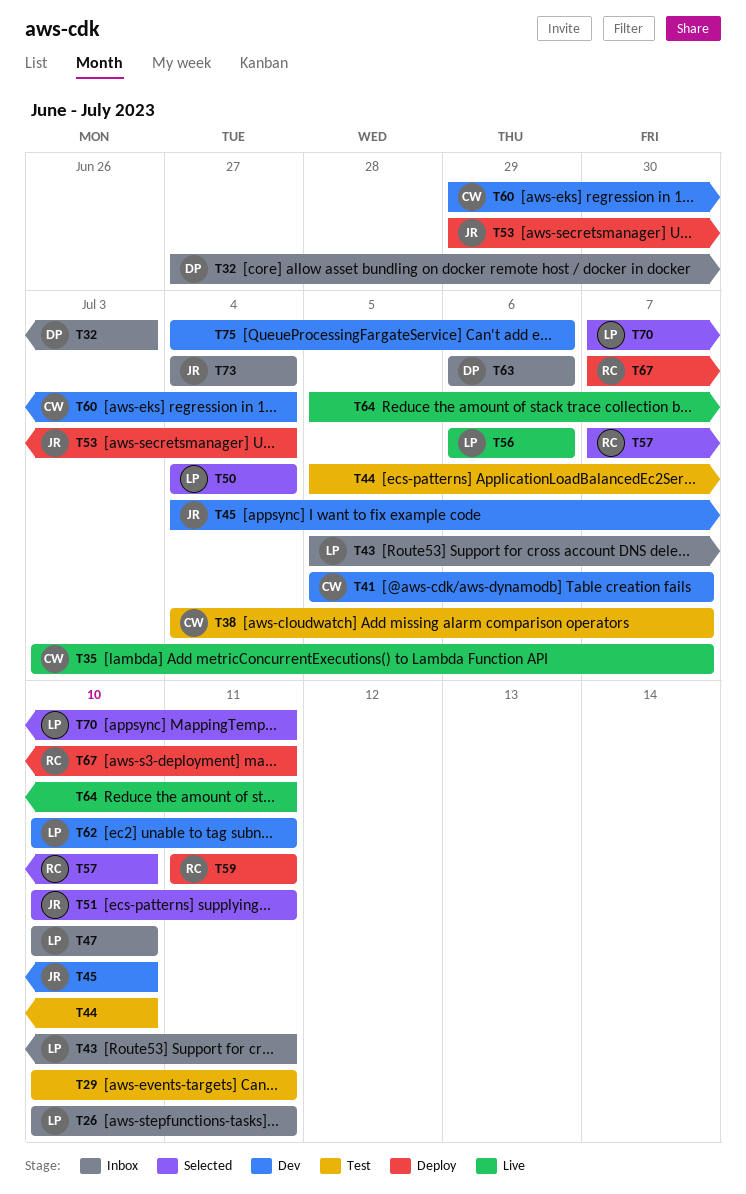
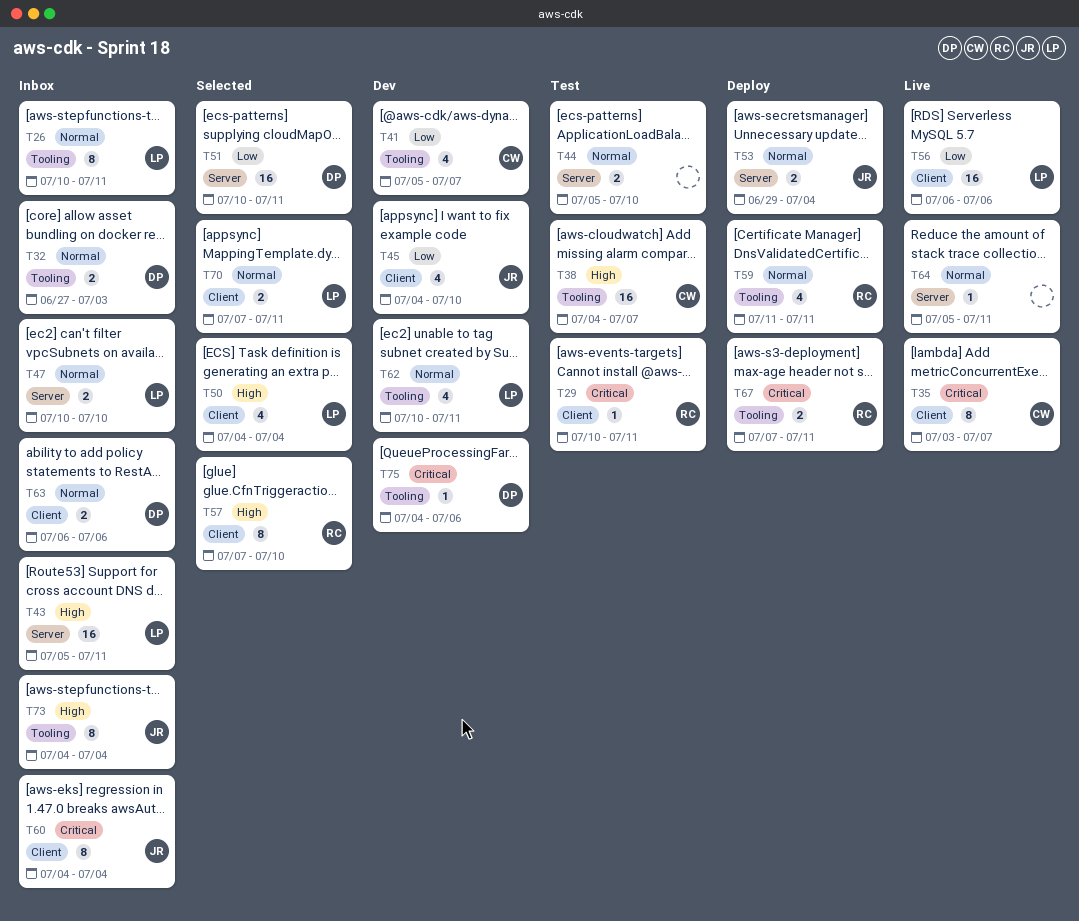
T29, owner: none -> RC
T51, owner: JR -> DP
T60, status: Dev -> Inbox
T60, owner: CW -> JR
T60, start: Jun 29 -> Jul 4
T75, owner: none -> DP

